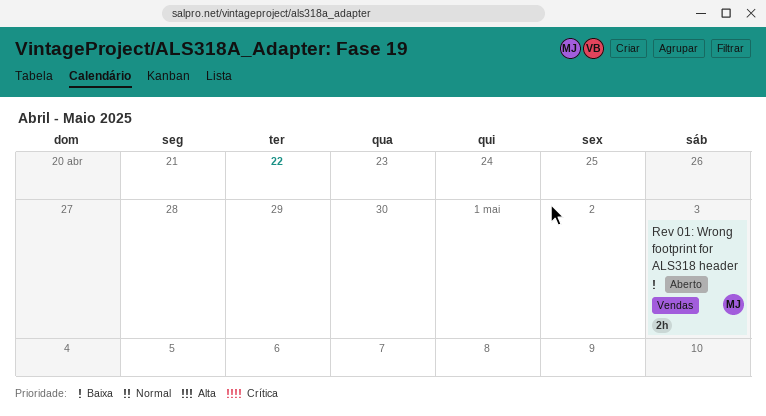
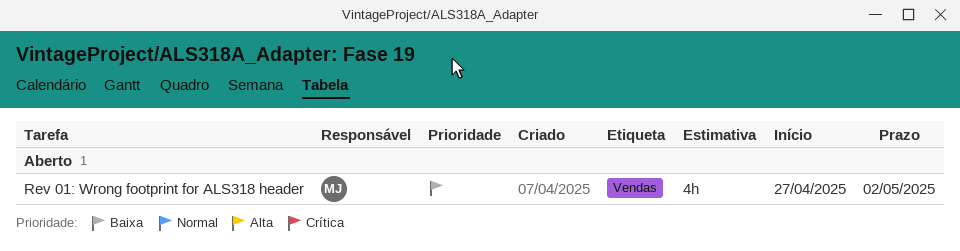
Rev 01: Wrong footprint for ALS318 header, estimate: 2h -> 4h
Rev 01: Wrong footprint for ALS318 header, due: May 3 -> May 2

